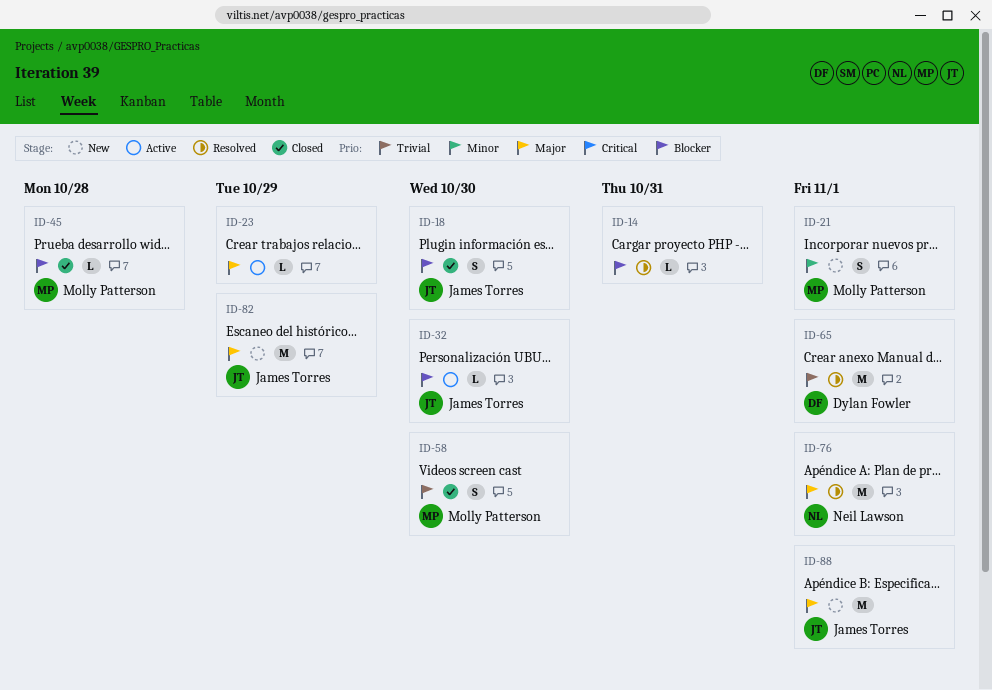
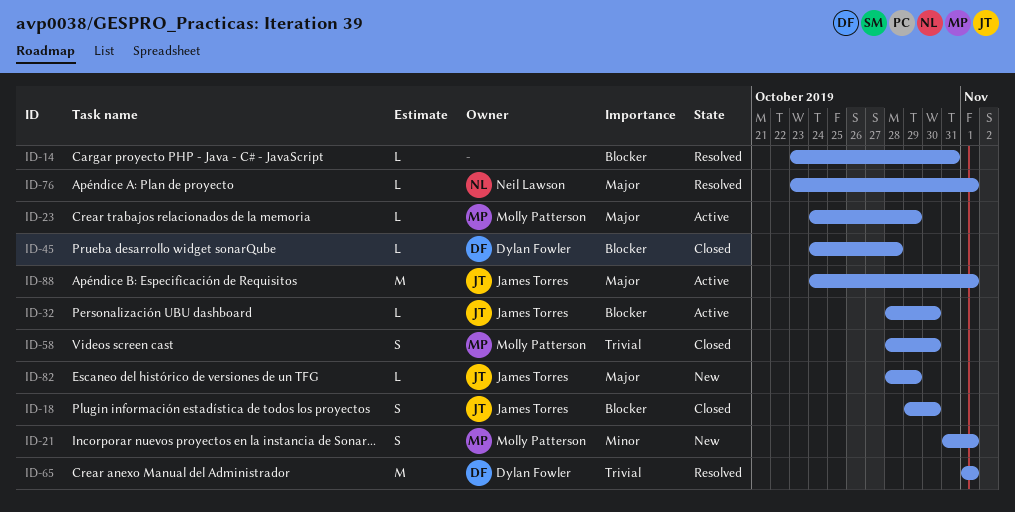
ID-23, owner: none -> Molly Patterson
ID-45, owner: Molly Patterson -> Dylan Fowler
ID-76, estimate: M -> L
ID-82, estimate: M -> L
ID-88, status: New -> Active

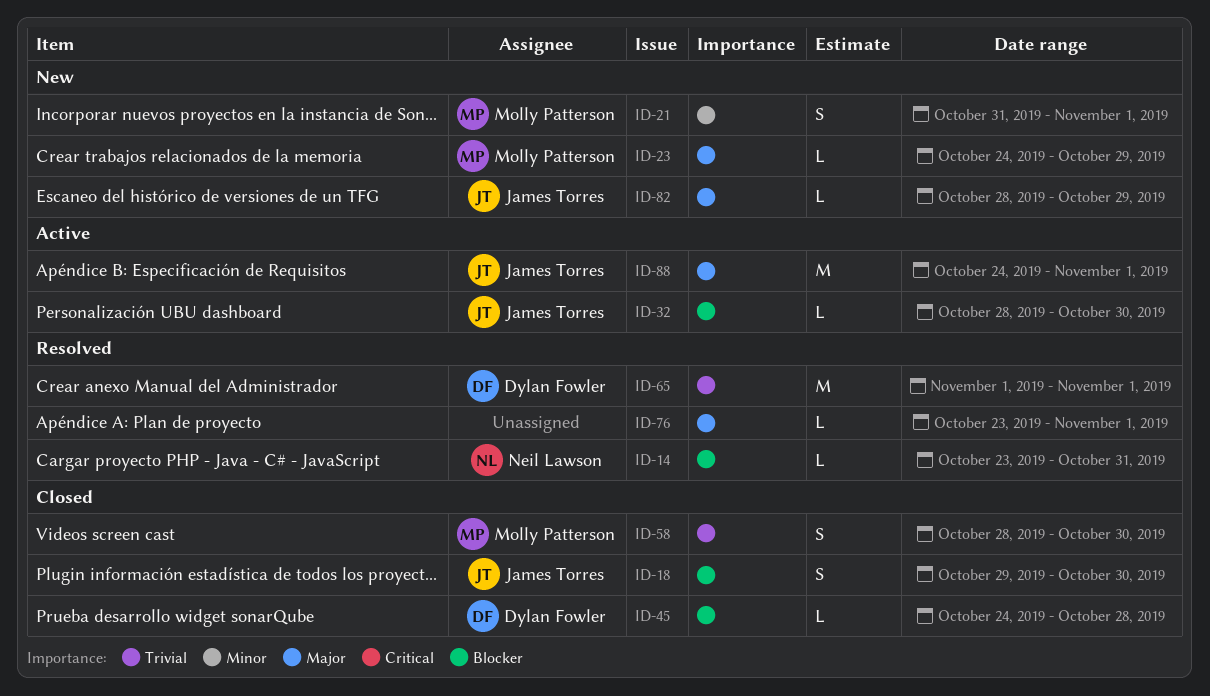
ID-14, owner: none -> Neil Lawson
ID-23, status: Active -> New
ID-76, owner: Neil Lawson -> none

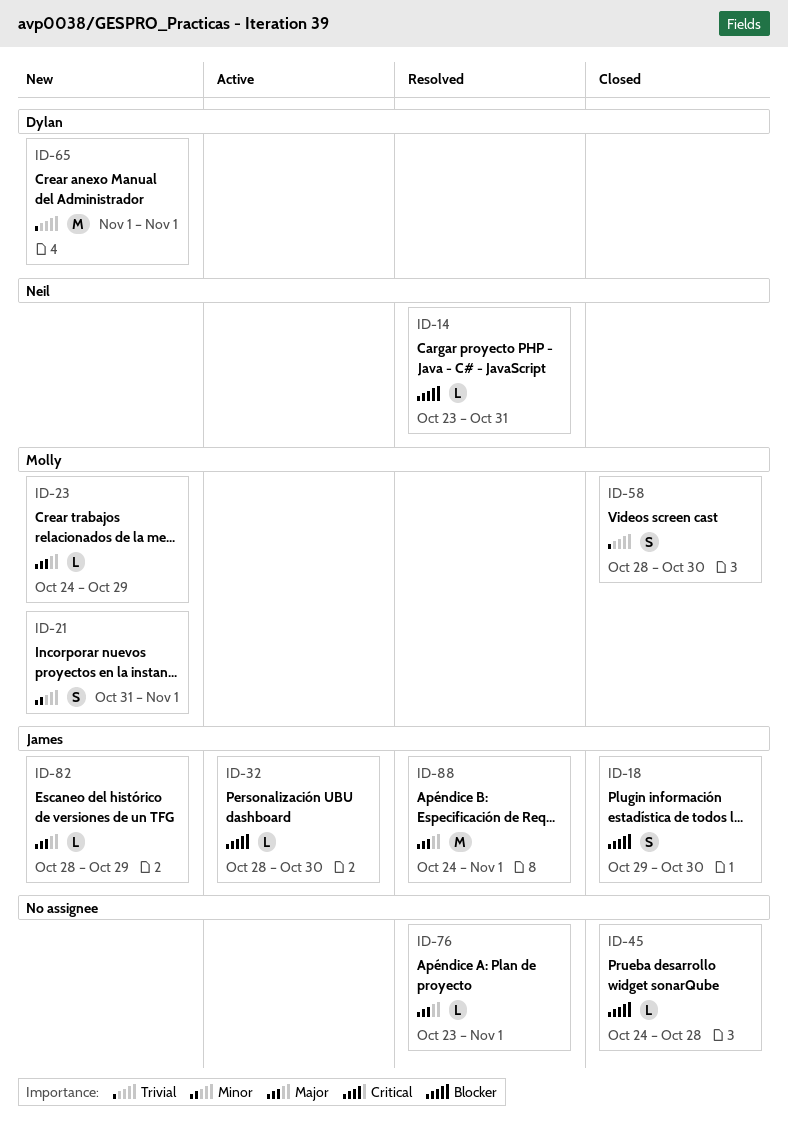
ID-45, owner: Dylan Fowler -> none
ID-65, status: Resolved -> New
ID-88, status: Active -> Resolved

